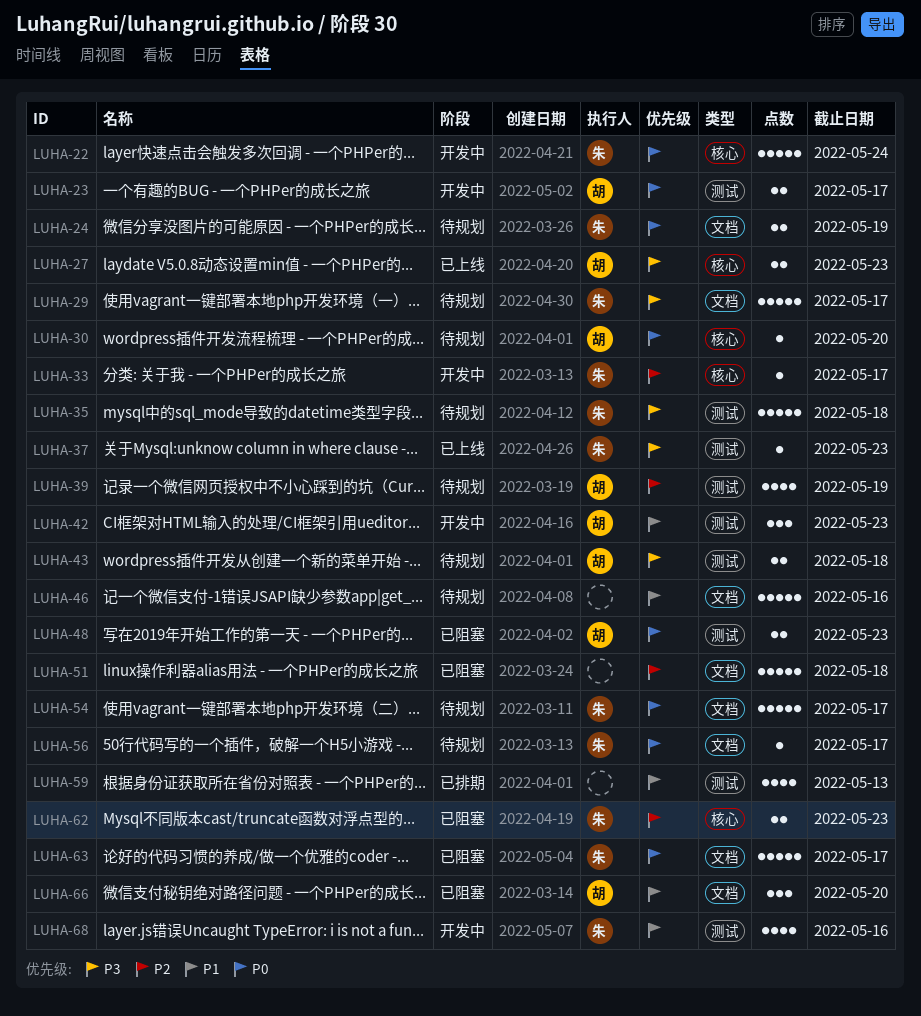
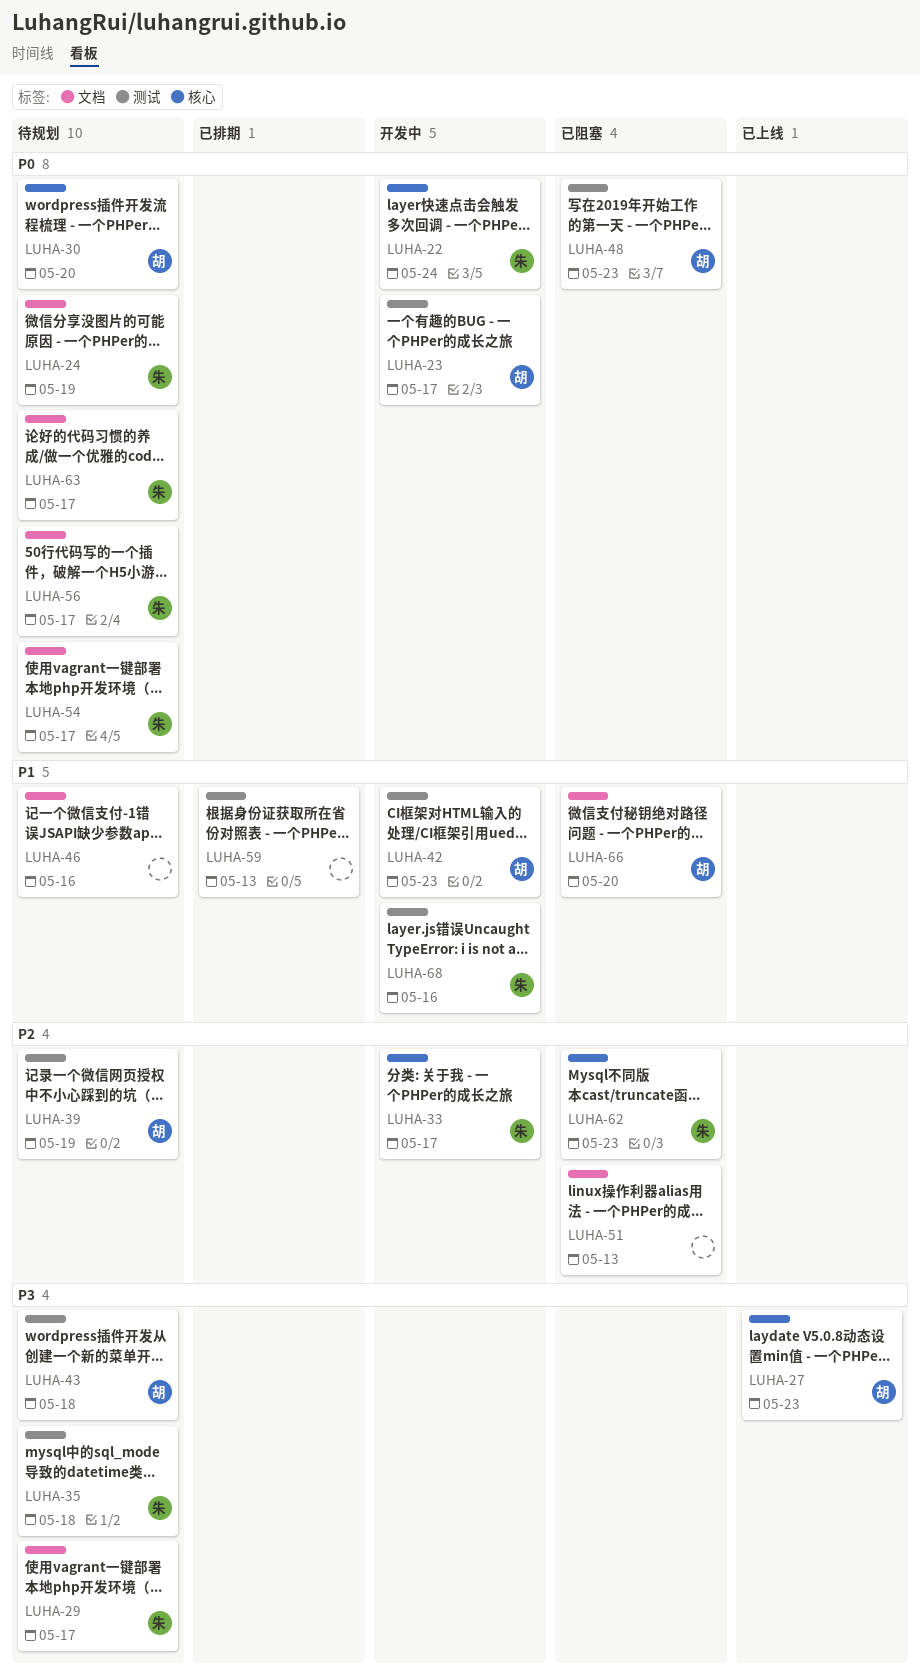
LUHA-37: present -> none
LUHA-51, due: May 18 -> May 13
LUHA-63, status: 已阻塞 -> 待规划

